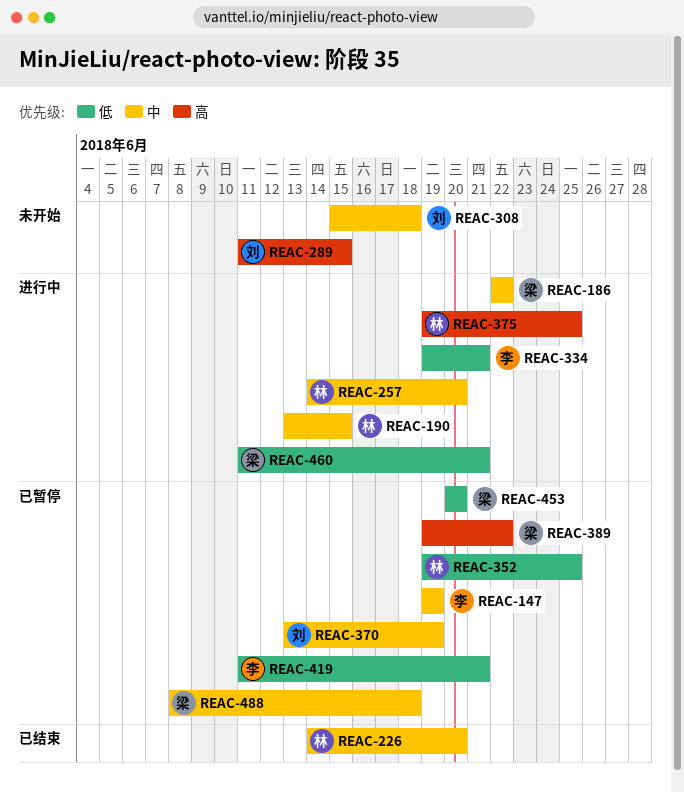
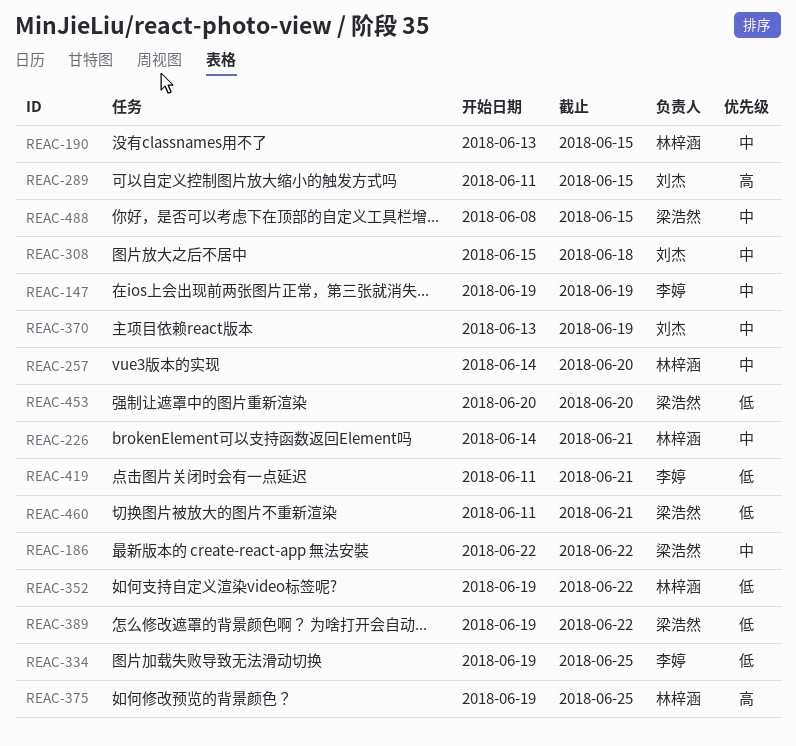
REAC-226, due: Jun 20 -> Jun 21
REAC-334, due: Jun 21 -> Jun 25
REAC-352, due: Jun 25 -> Jun 22
REAC-389, priority: 高 -> 低
REAC-488, due: Jun 18 -> Jun 15

